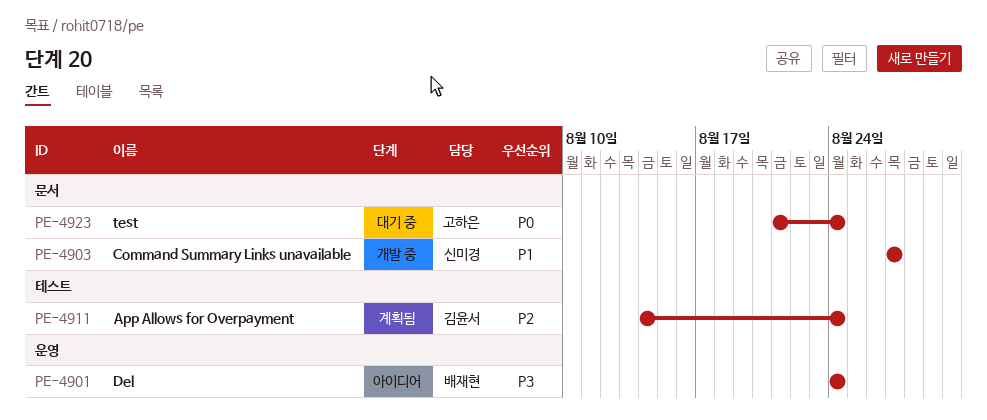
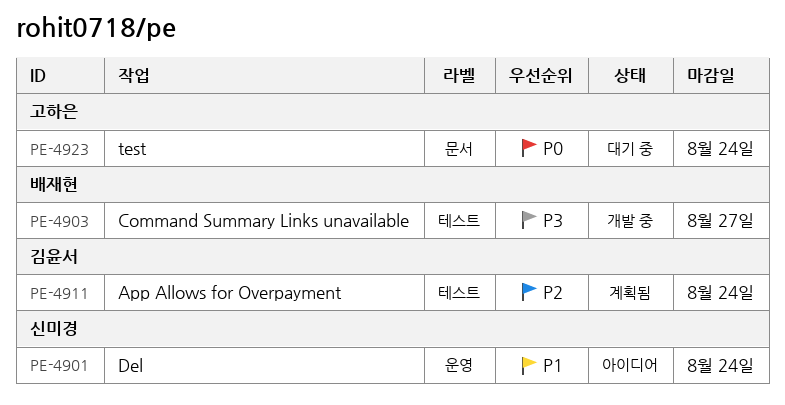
PE-4901, owner: 배재현 -> 신미경
PE-4901, priority: P3 -> P1
PE-4903, owner: 신미경 -> 배재현
PE-4903, priority: P1 -> P3
PE-4903, label: 문서 -> 테스트

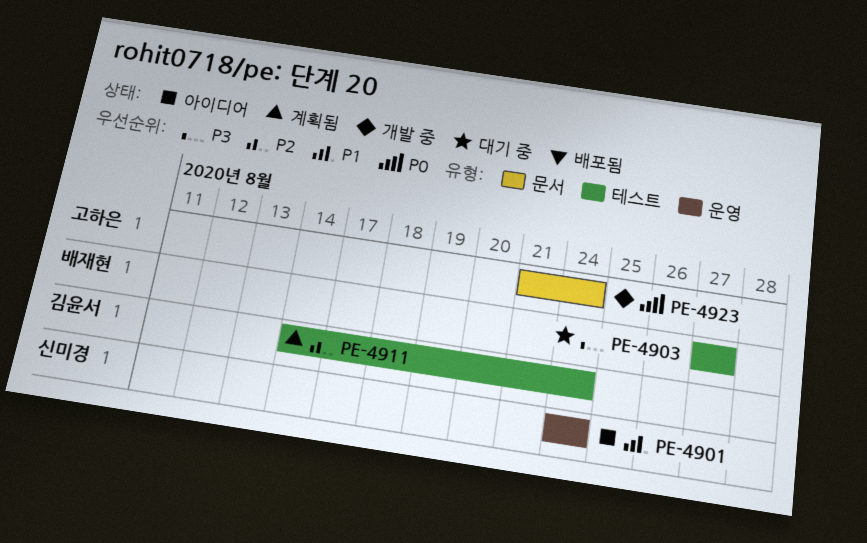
PE-4903, status: 개발 중 -> 대기 중
PE-4923, status: 대기 중 -> 개발 중

